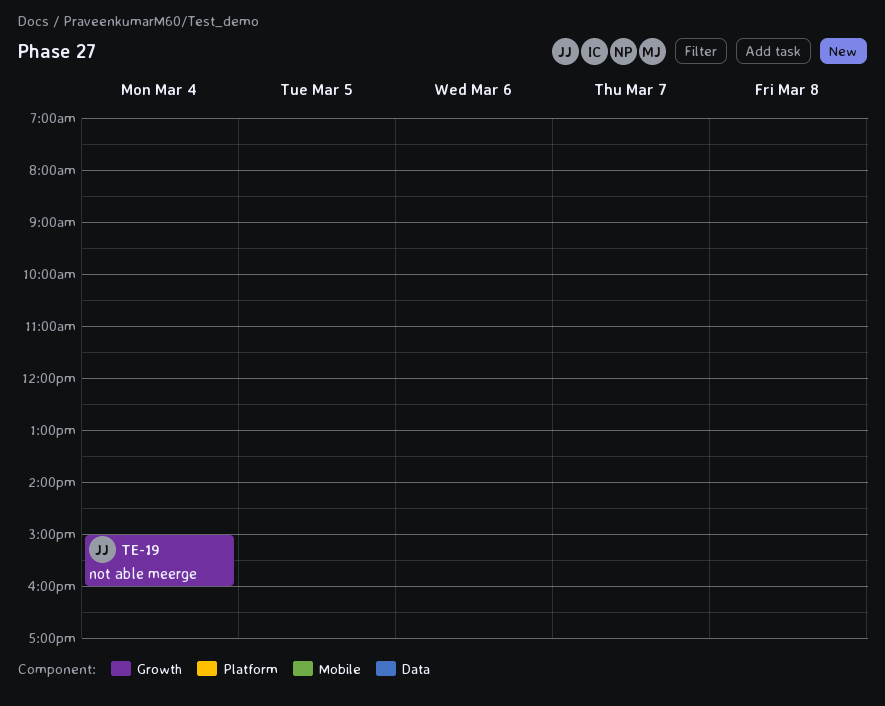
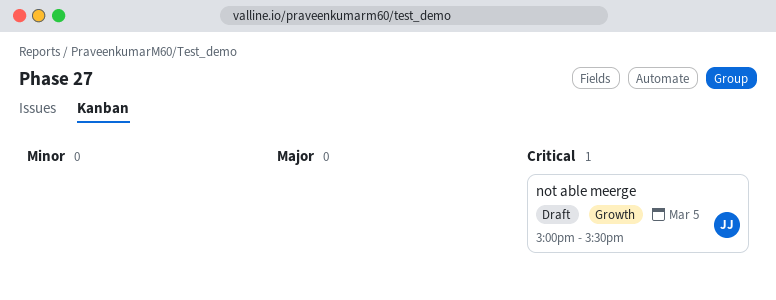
not able meerge, day: Mar 4 -> Mar 5
not able meerge, ends: 16:00 -> 15:30

